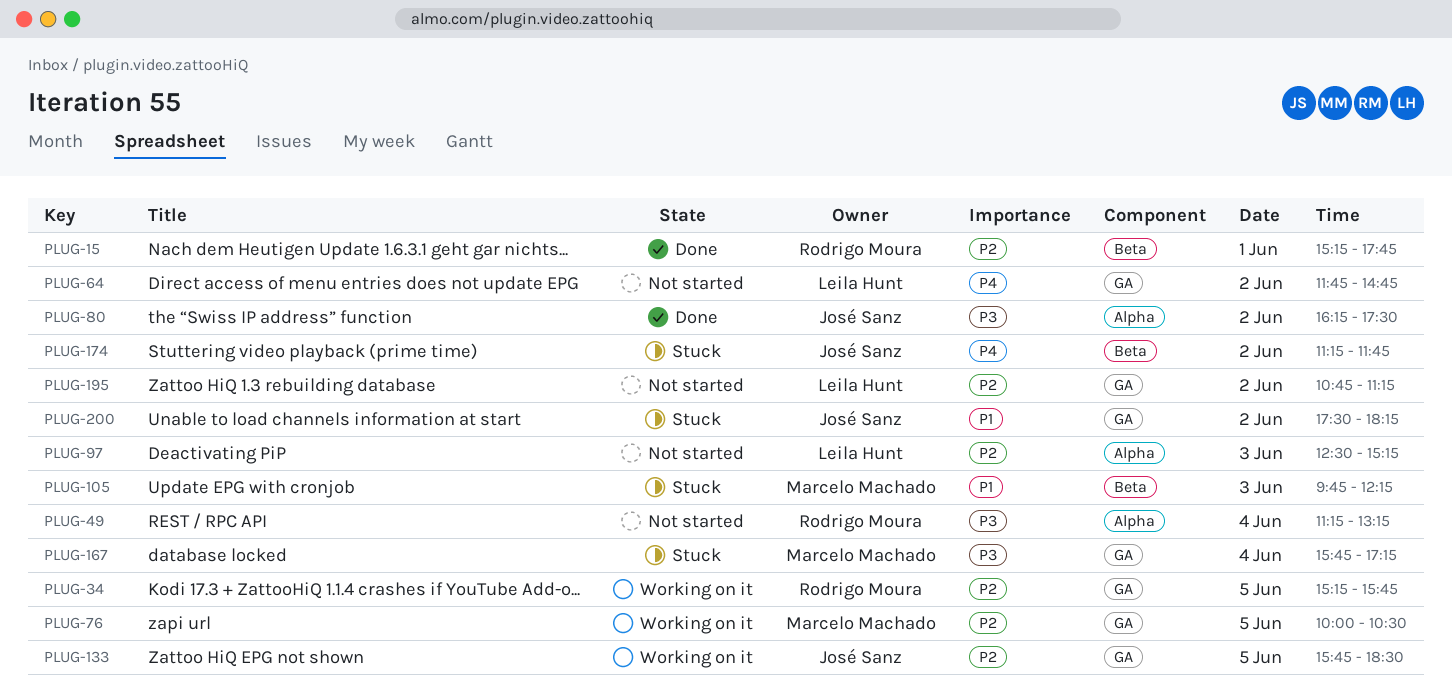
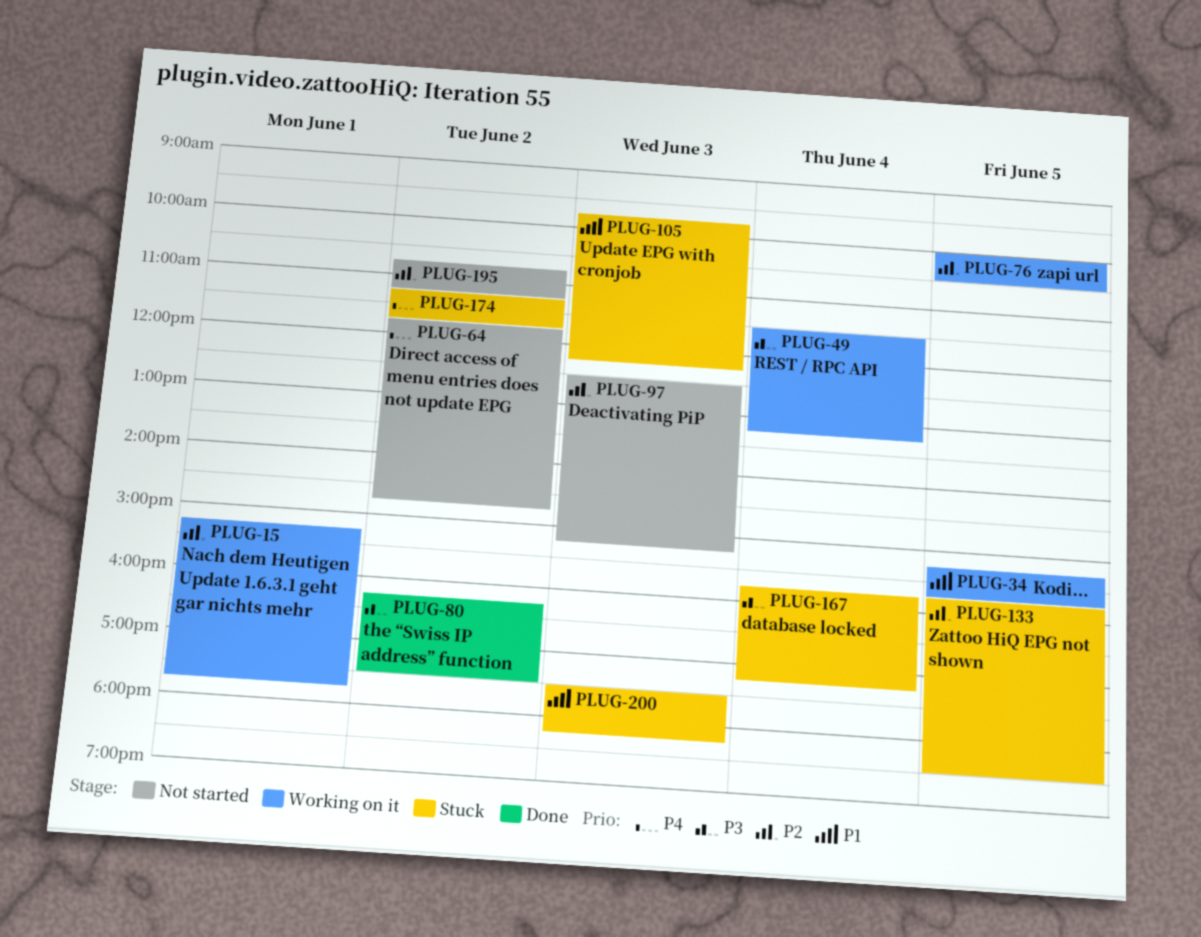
PLUG-15, status: Done -> Working on it
PLUG-34, priority: P2 -> P1
PLUG-49, status: Not started -> Working on it
PLUG-49, begins: 11:15 -> 11:30
PLUG-133, status: Working on it -> Stuck
PLUG-200, day: Jun 2 -> Jun 3

